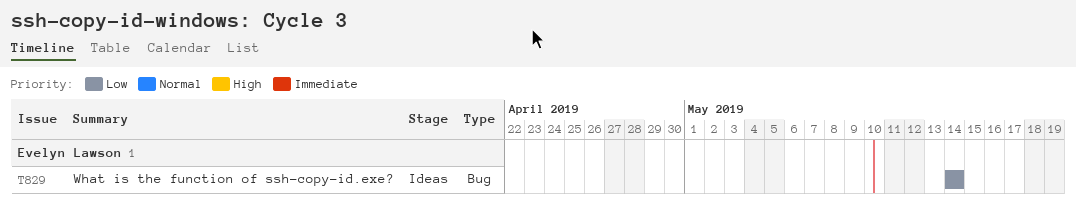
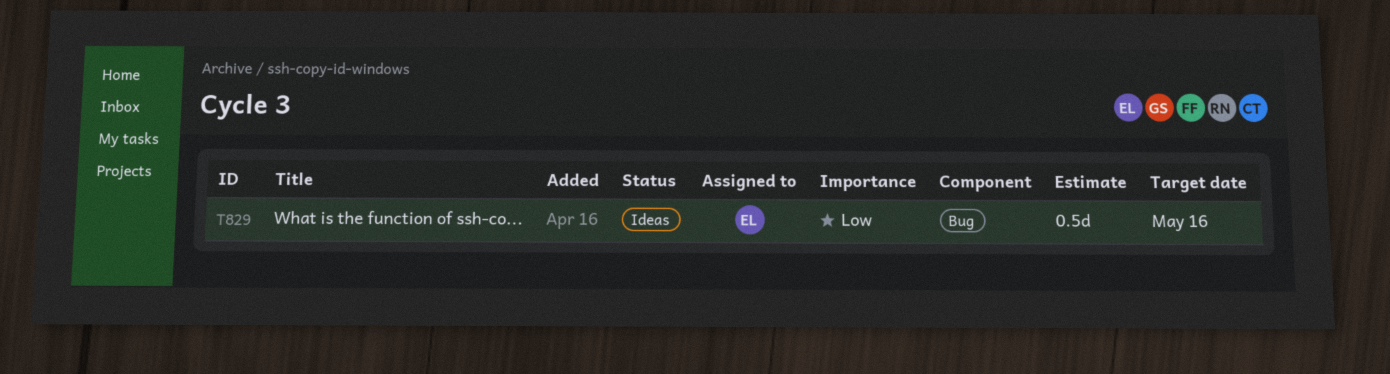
T829, due: May 14 -> May 16

